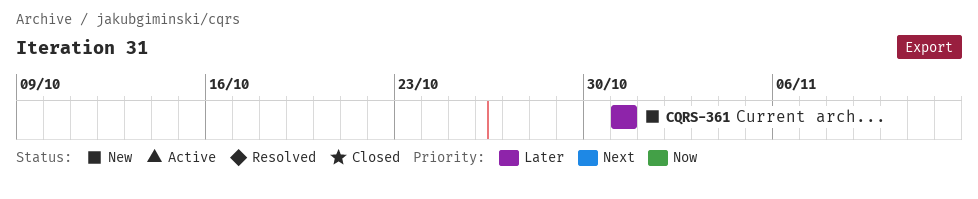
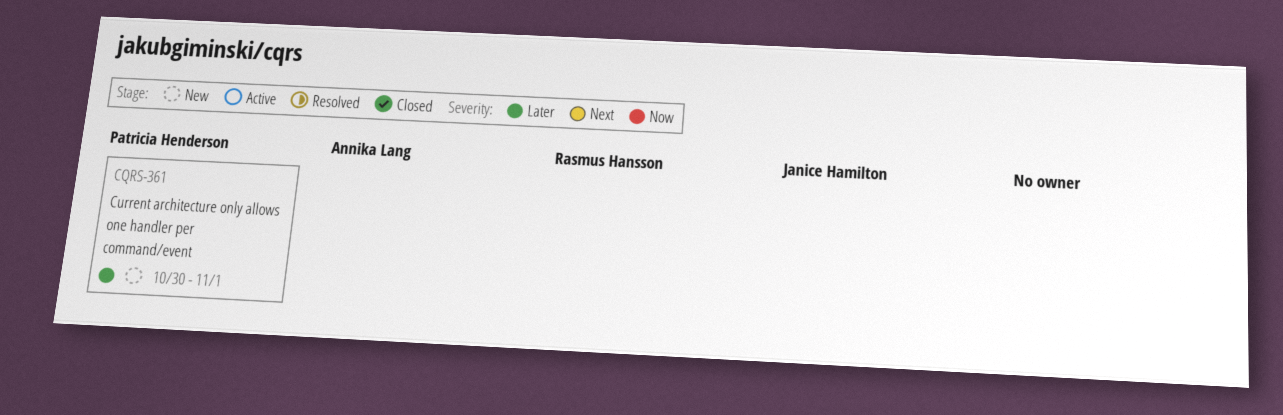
CQRS-361, start: Oct 31 -> Oct 30
CQRS-361, due: Oct 31 -> Nov 1

